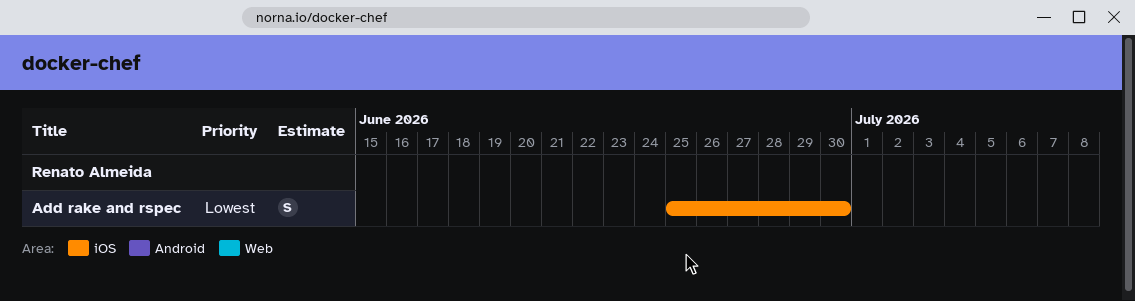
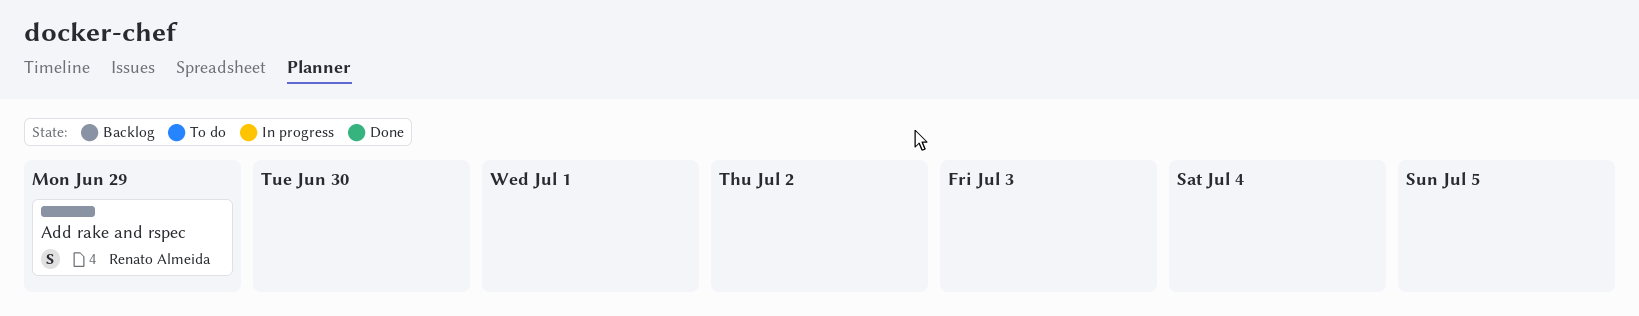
Add rake and rspec, due: Jun 30 -> Jun 29

